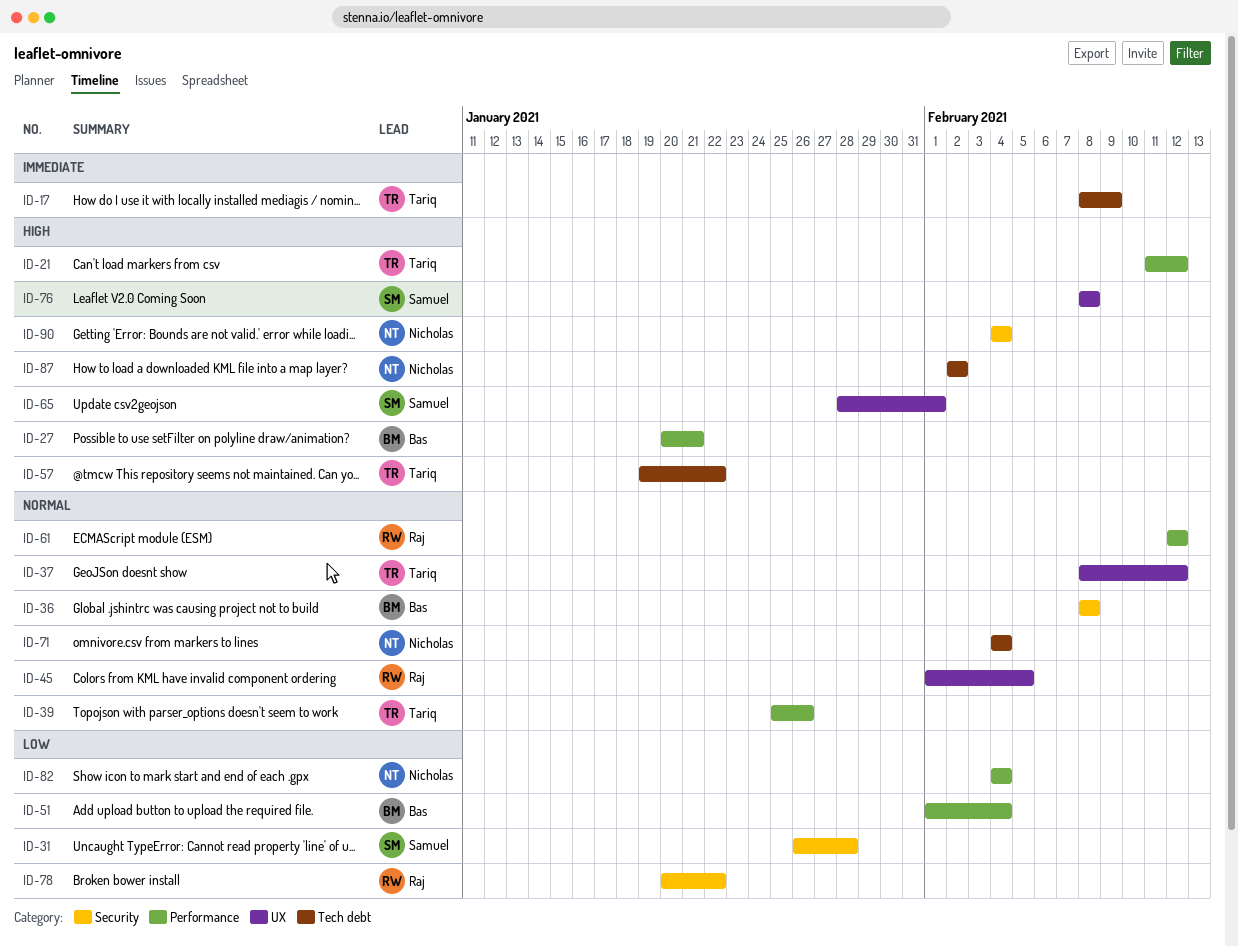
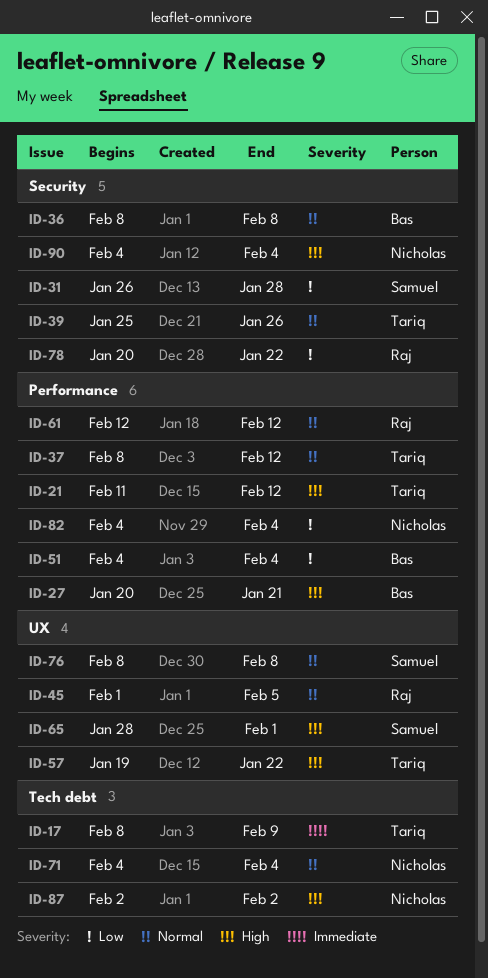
ID-37, label: UX -> Performance
ID-39, label: Performance -> Security
ID-51, start: Feb 1 -> Feb 4
ID-57, label: Tech debt -> UX
ID-76, priority: High -> Normal

